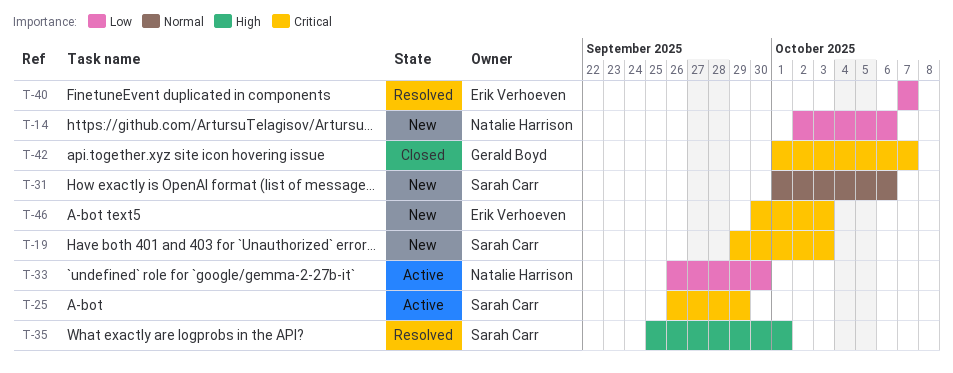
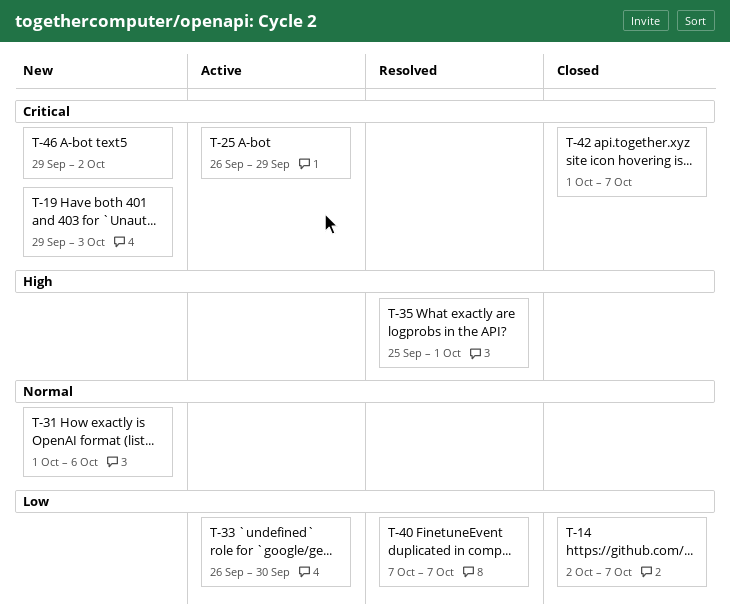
T-14, status: New -> Closed
T-14, due: Oct 6 -> Oct 7
T-46, start: Sep 30 -> Sep 29
T-46, due: Oct 3 -> Oct 2

